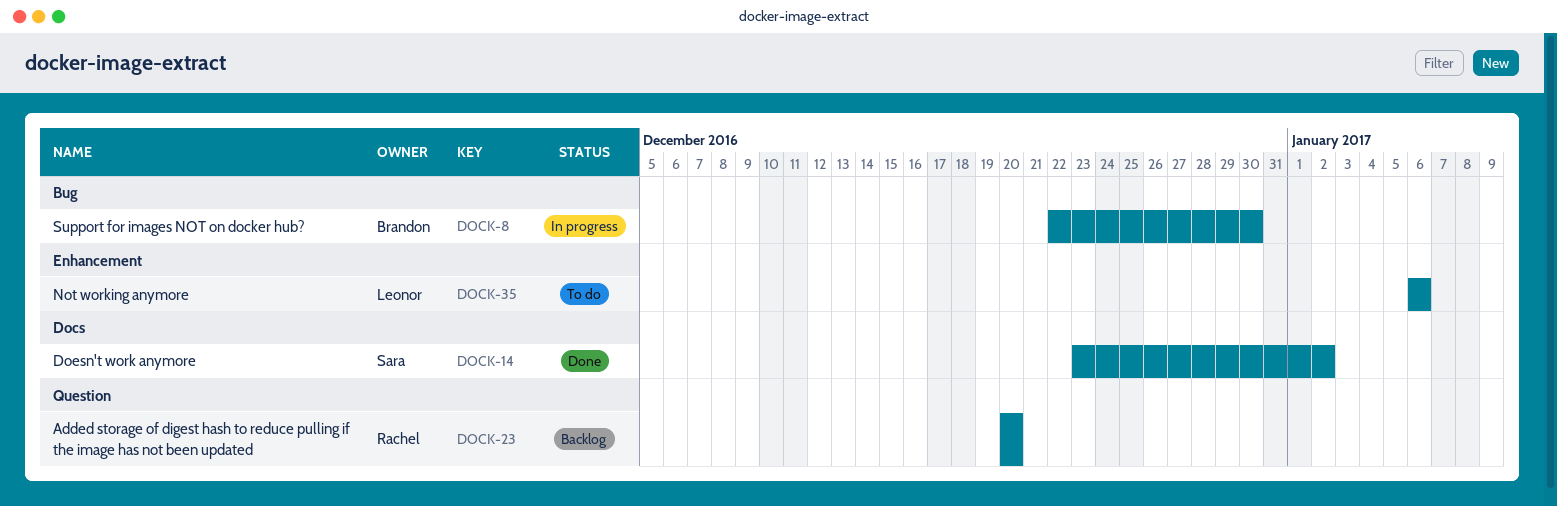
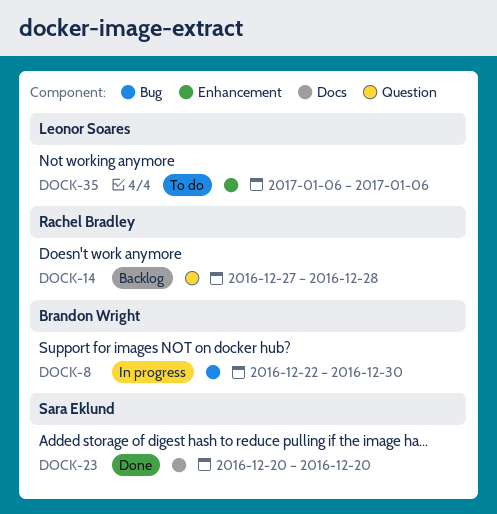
DOCK-14, status: Done -> Backlog
DOCK-14, owner: Sara Eklund -> Rachel Bradley
DOCK-14, label: Docs -> Question
DOCK-14, start: Dec 23 -> Dec 27
DOCK-14, due: Jan 2 -> Dec 28
DOCK-23, status: Backlog -> Done
DOCK-23, owner: Rachel Bradley -> Sara Eklund
DOCK-23, label: Question -> Docs

